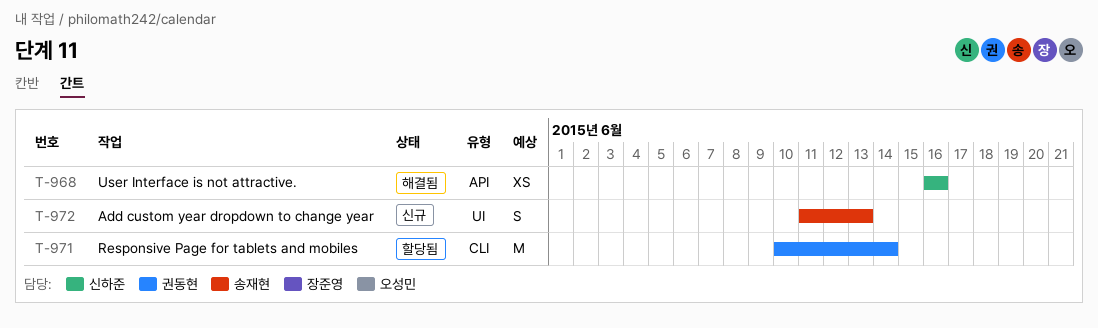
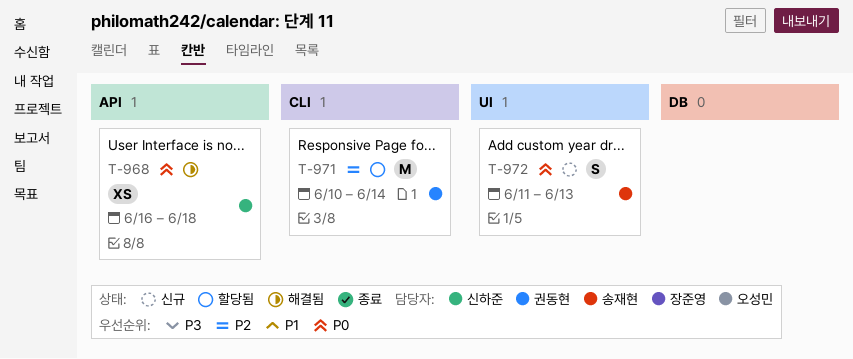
T-968, due: Jun 16 -> Jun 18

